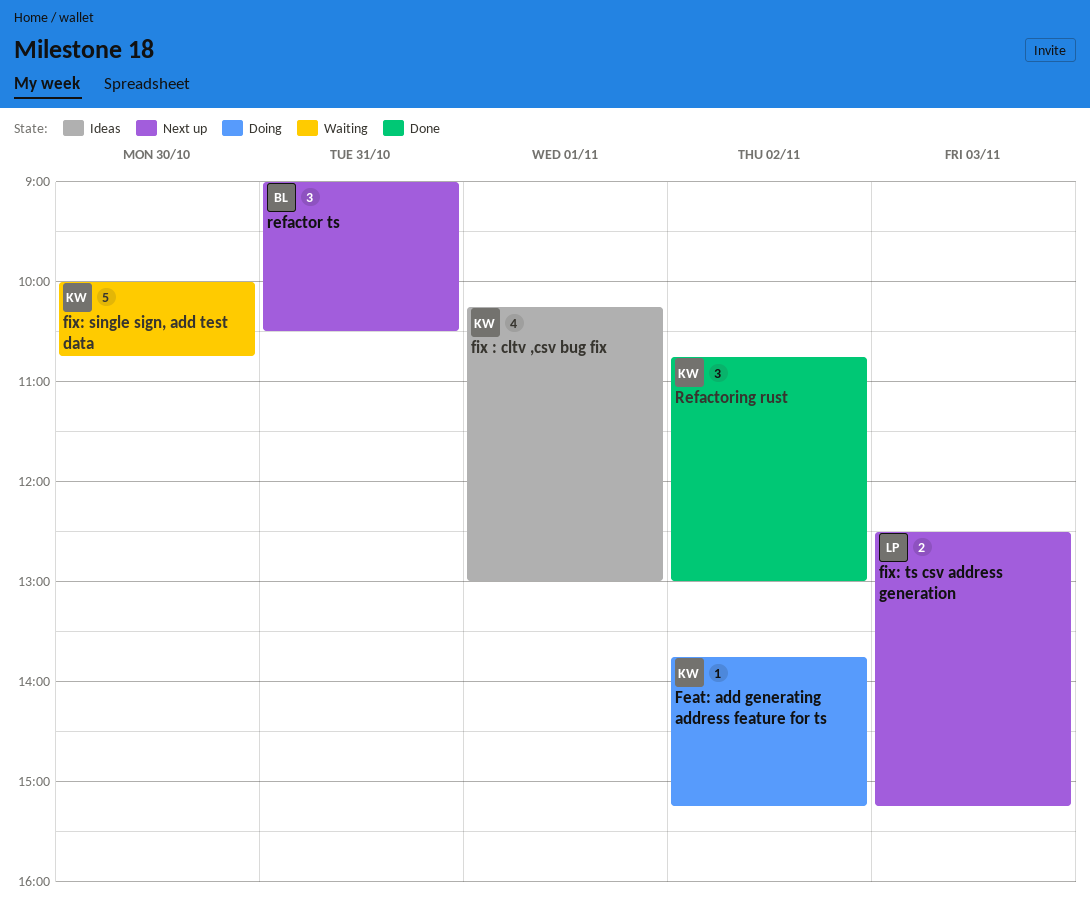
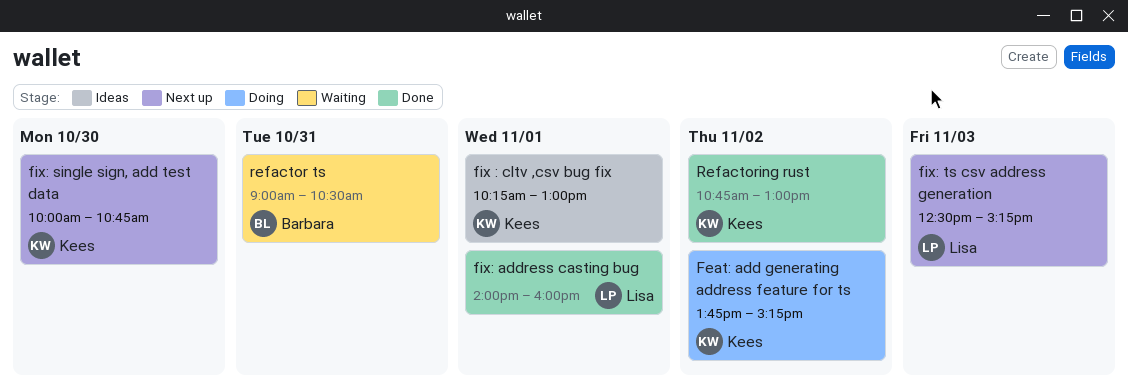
fix: address casting bug: none -> present
fix: single sign, add test data, status: Waiting -> Next up
refactor ts, status: Next up -> Waiting

